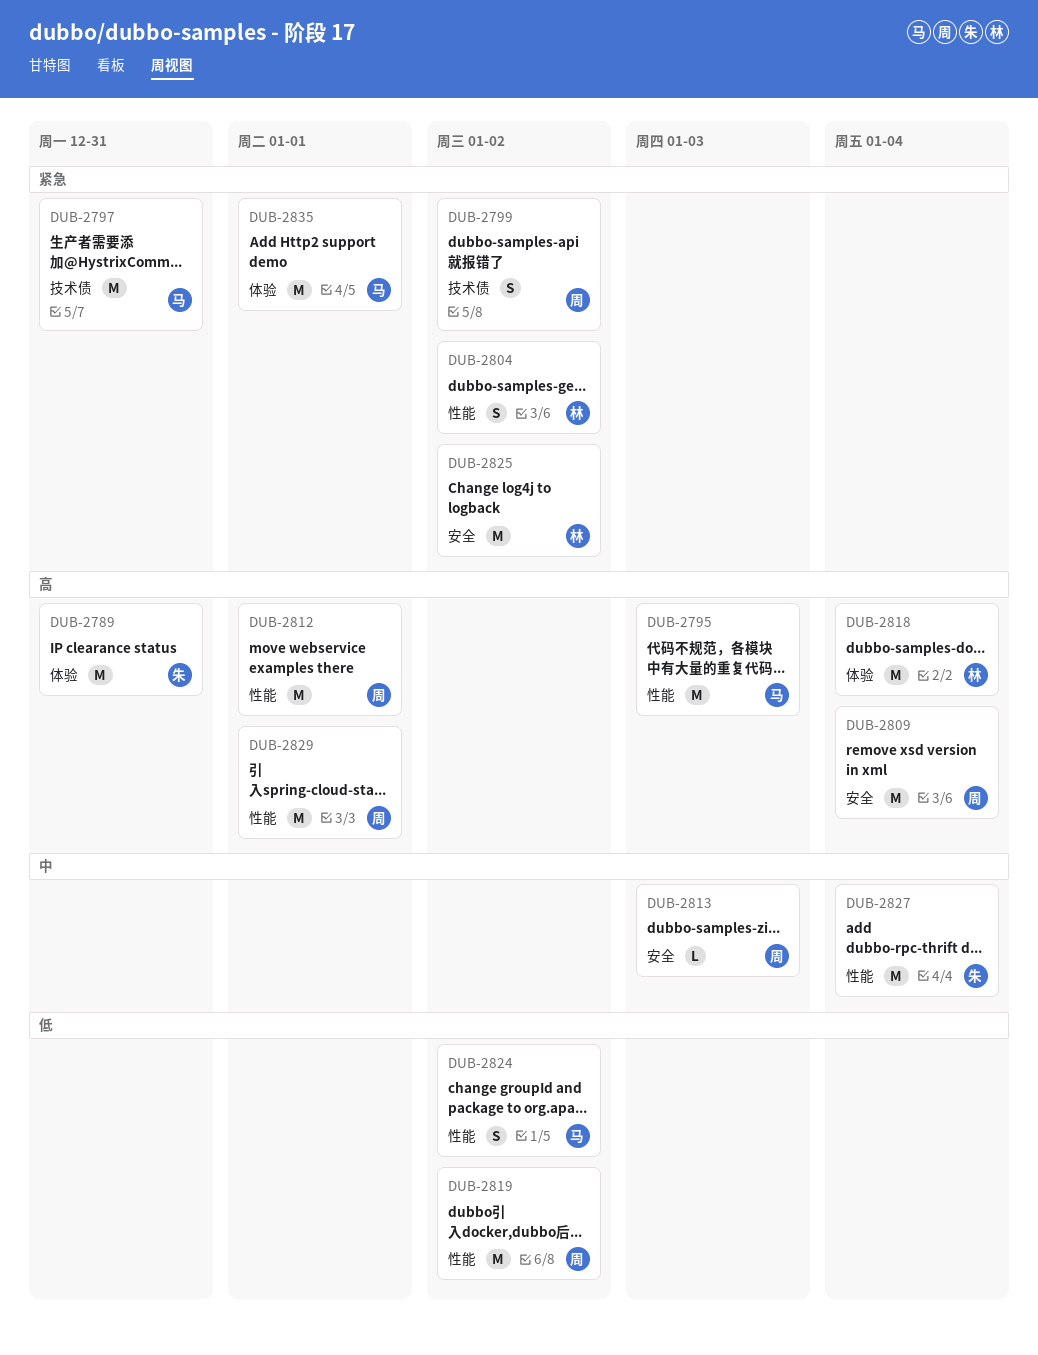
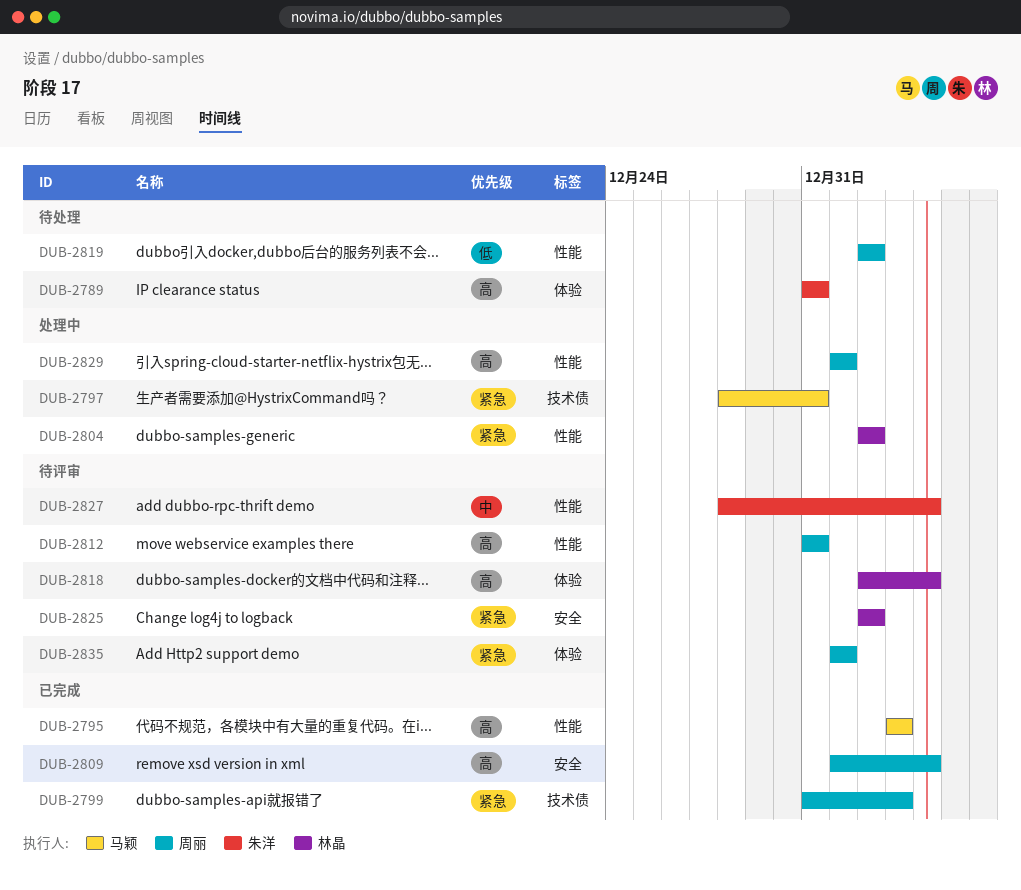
DUB-2799, due: Jan 2 -> Jan 3
DUB-2812, due: Jan 1 -> Dec 31
DUB-2813: present -> none
DUB-2824: present -> none
DUB-2835, owner: 马颖 -> 周丽

